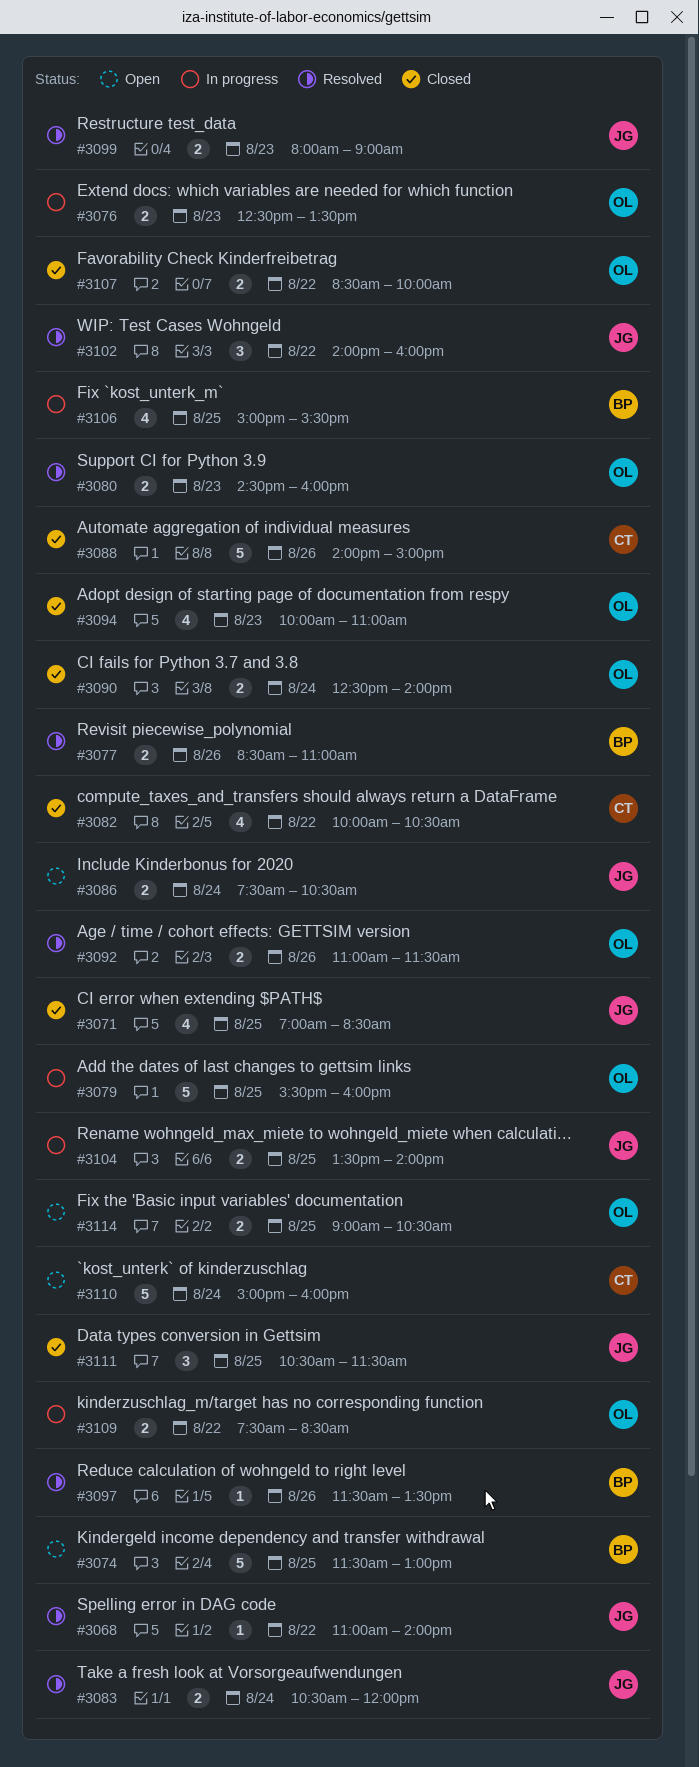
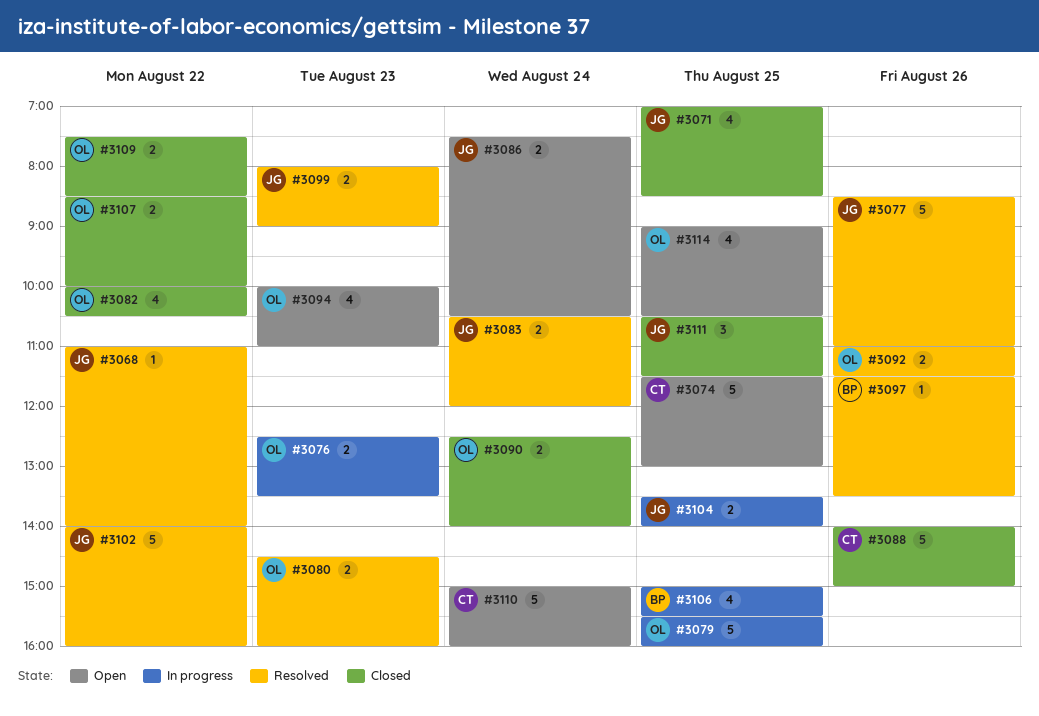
#3074, owner: BP -> CT
#3077, owner: BP -> JG
#3077, estimate: 2 -> 5
#3082, owner: CT -> OL
#3094, status: Closed -> Open
#3102, estimate: 3 -> 5
#3109, status: In progress -> Closed
#3114, estimate: 2 -> 4

